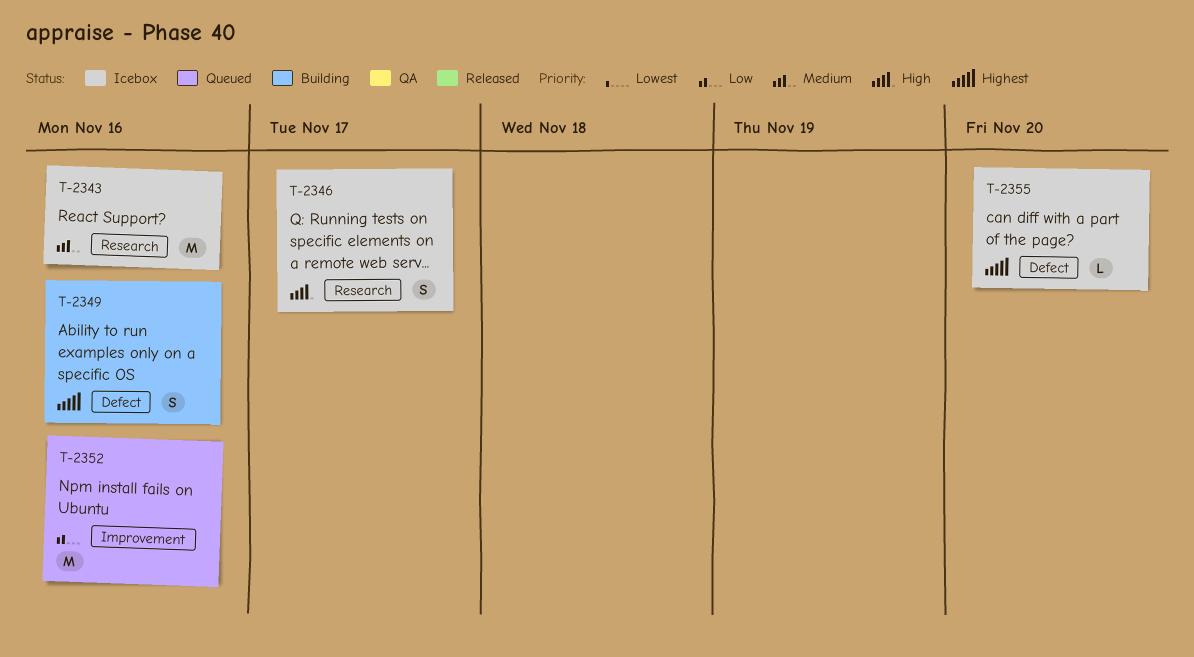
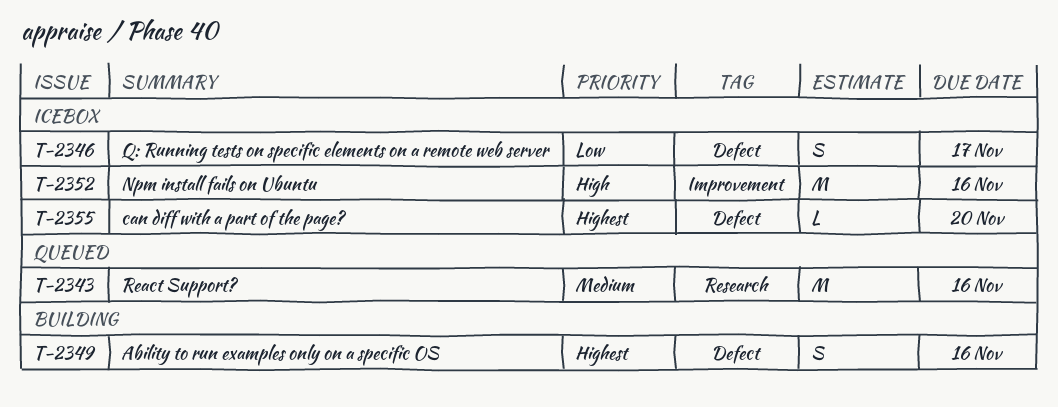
T-2343, status: Icebox -> Queued
T-2346, priority: High -> Low
T-2346, label: Research -> Defect
T-2352, status: Queued -> Icebox
T-2352, priority: Low -> High

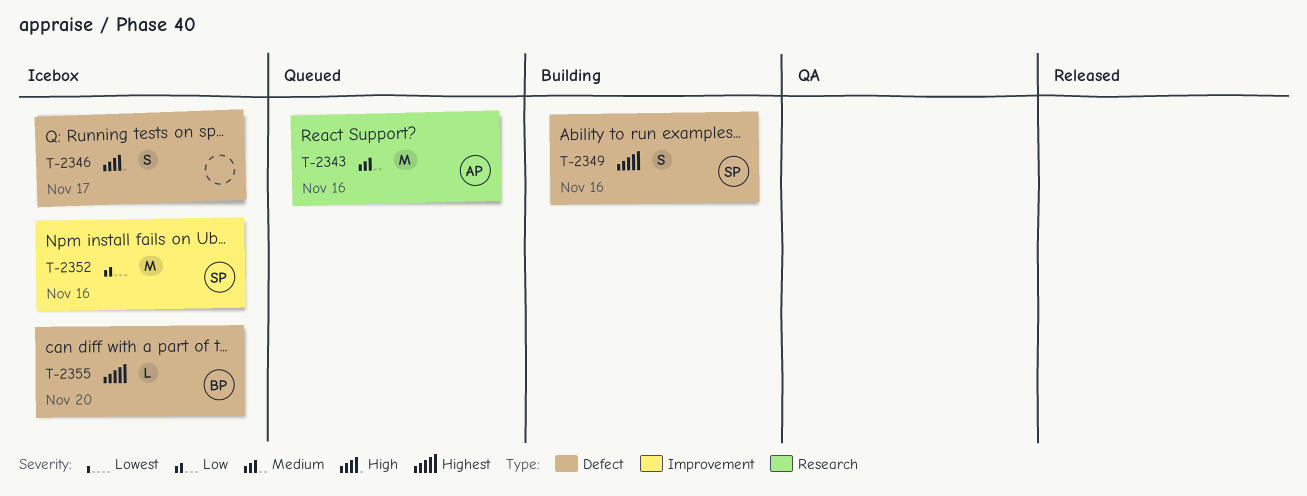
T-2346, priority: Low -> High
T-2352, priority: High -> Low

